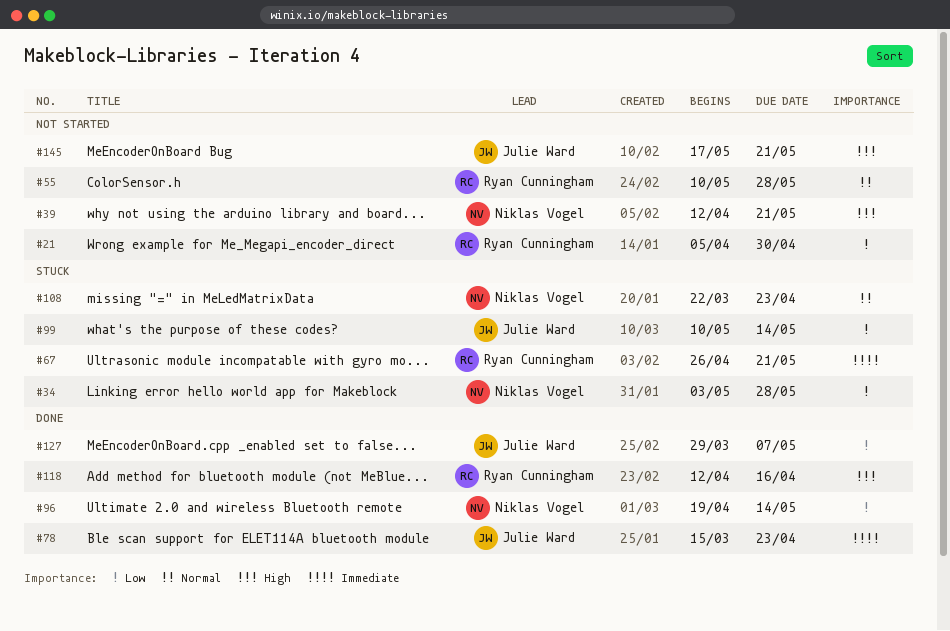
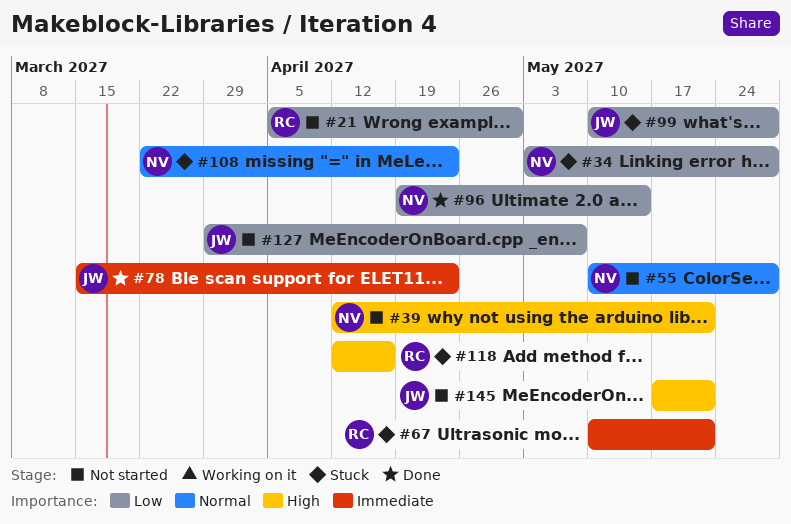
#55, owner: Ryan Cunningham -> Niklas Vogel
#67, start: Apr 26 -> May 10
#99, due: May 14 -> May 28
#118, status: Done -> Stuck
#127, status: Done -> Not started

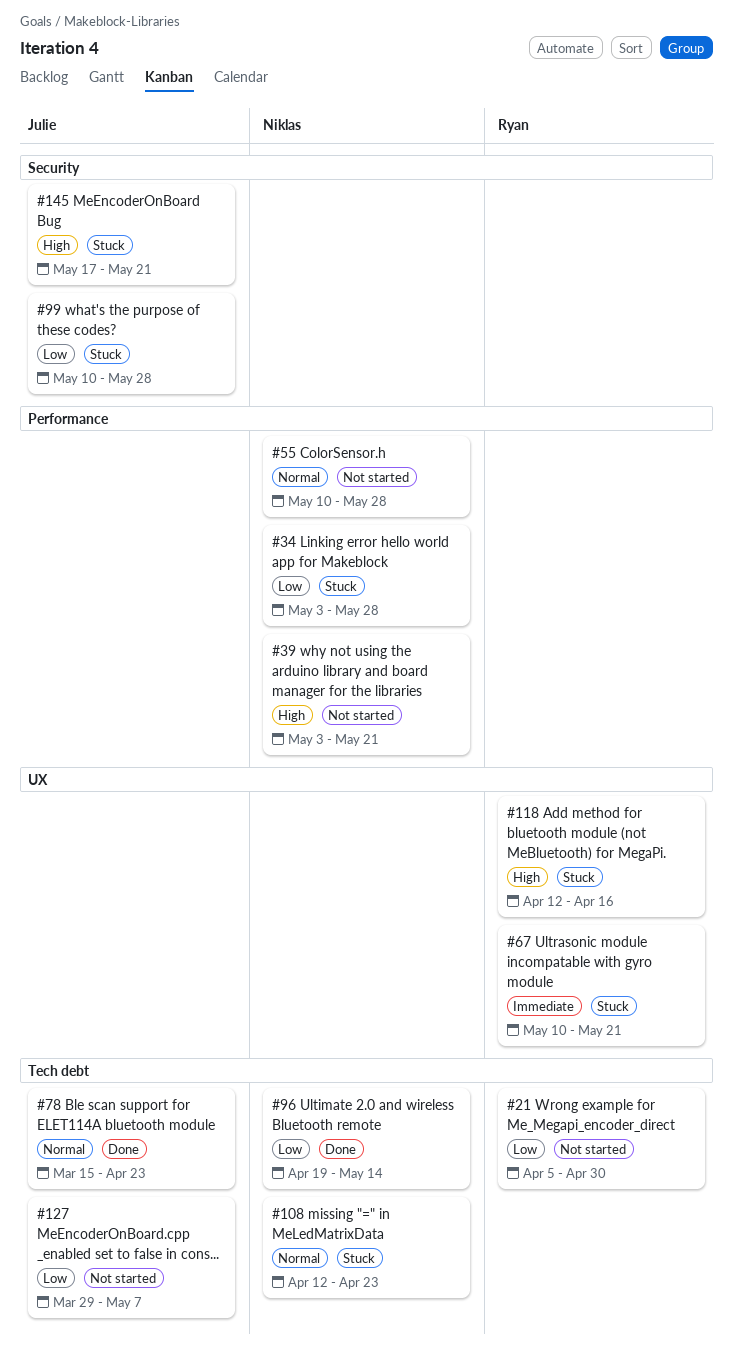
#39, start: Apr 12 -> May 3
#78, priority: Immediate -> Normal
#108, start: Mar 22 -> Apr 12
#145, status: Not started -> Stuck

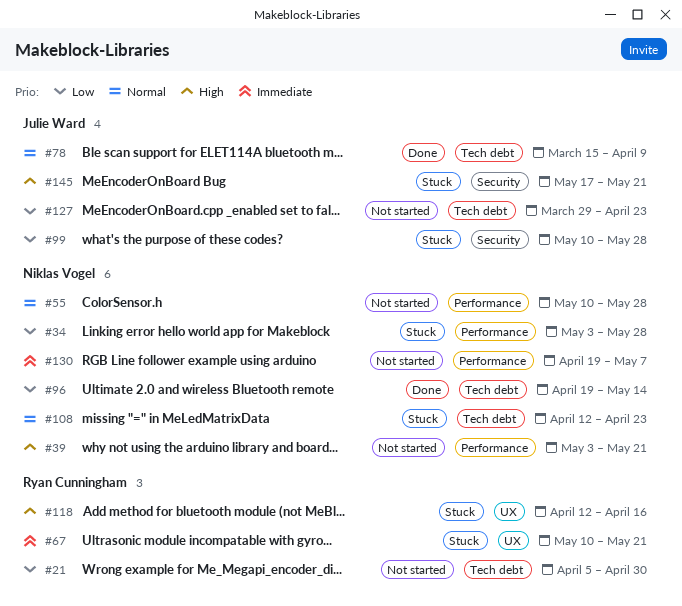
#78, due: Apr 23 -> Apr 9
#127, due: May 7 -> Apr 23
#130: none -> present

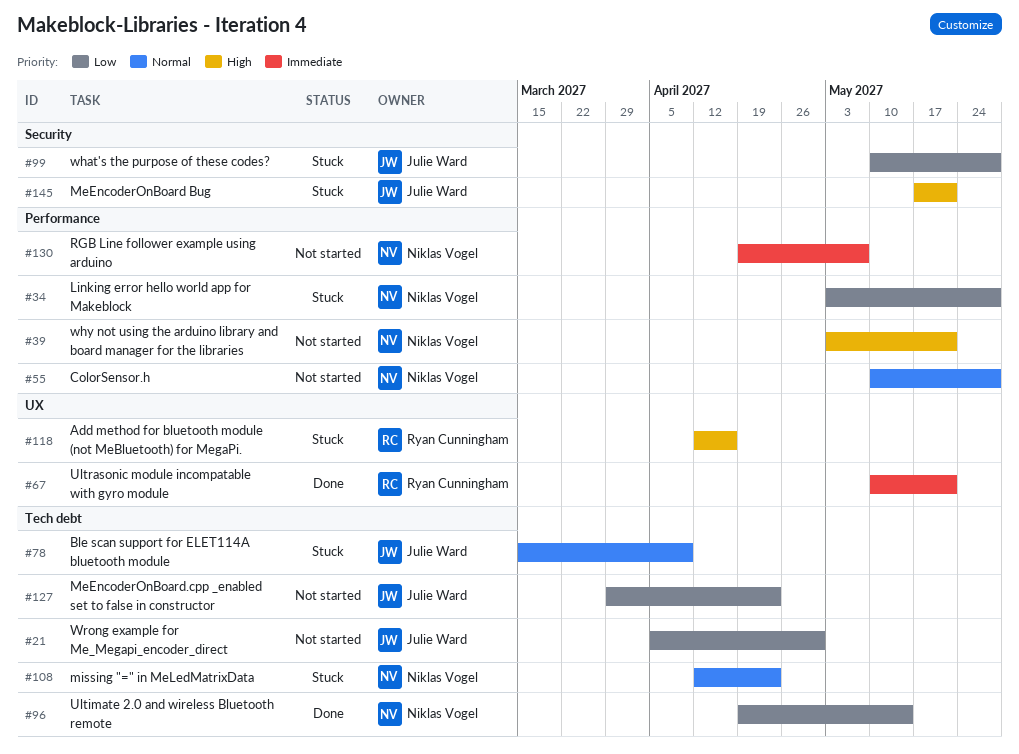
#21, owner: Ryan Cunningham -> Julie Ward
#67, status: Stuck -> Done
#78, status: Done -> Stuck

